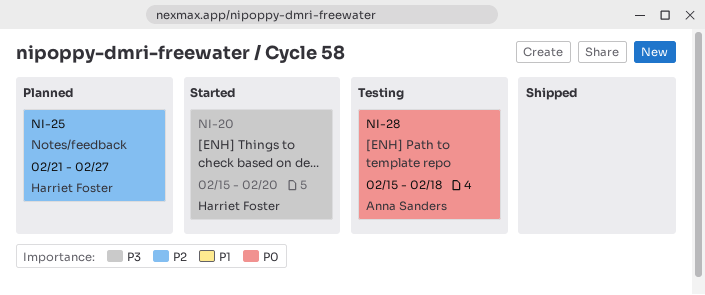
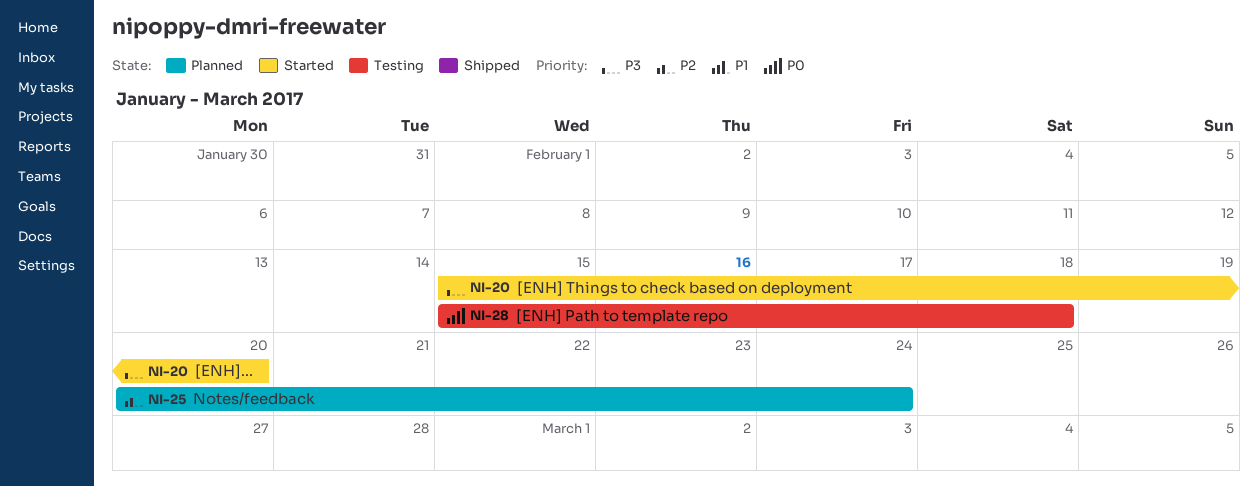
NI-25, start: Feb 21 -> Feb 20
NI-25, due: Feb 27 -> Feb 24

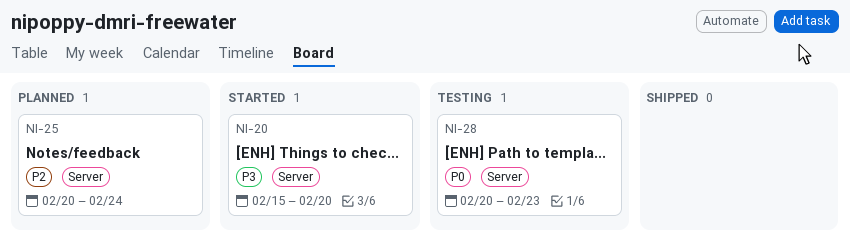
NI-28, start: Feb 15 -> Feb 20
NI-28, due: Feb 18 -> Feb 23

